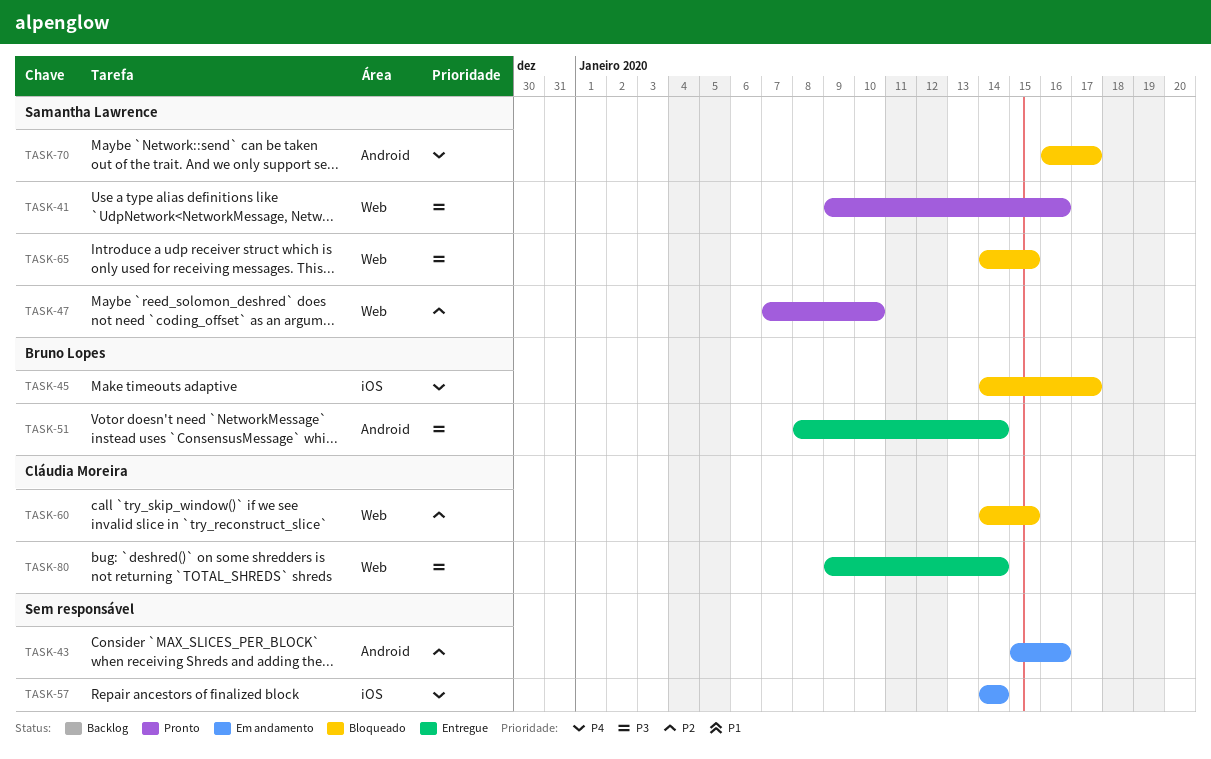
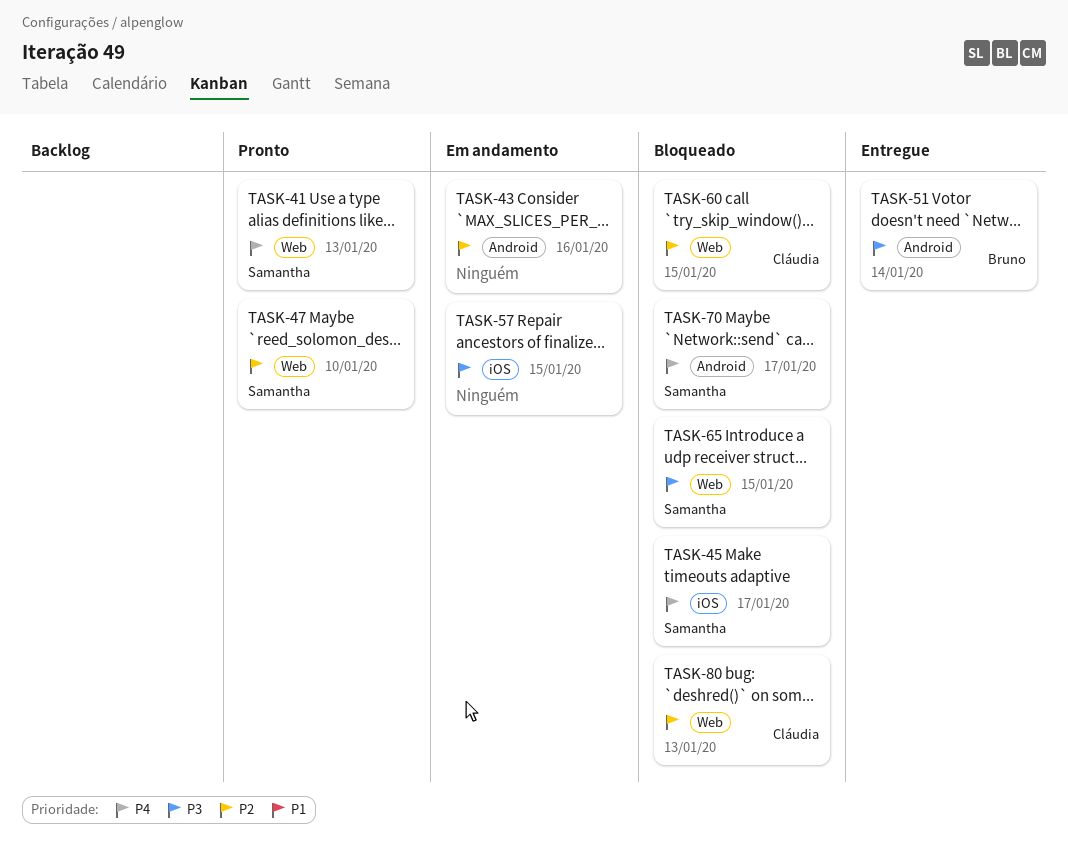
TASK-41, priority: P3 -> P4
TASK-41, due: Jan 16 -> Jan 13
TASK-45, owner: Bruno Lopes -> Samantha Lawrence
TASK-57, priority: P4 -> P3
TASK-57, due: Jan 14 -> Jan 15
TASK-80, status: Entregue -> Bloqueado
TASK-80, priority: P3 -> P2
TASK-80, due: Jan 14 -> Jan 13

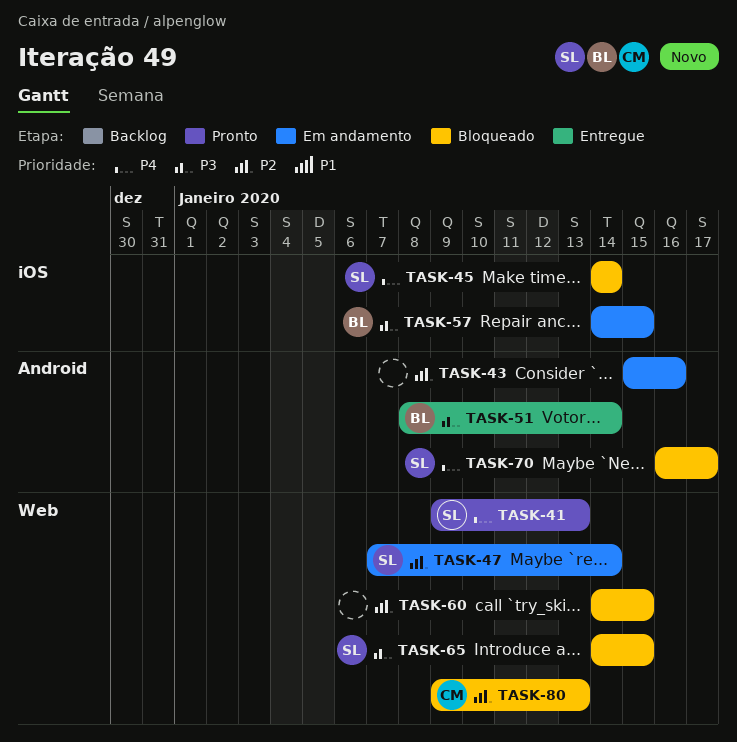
TASK-45, due: Jan 17 -> Jan 14
TASK-47, status: Pronto -> Em andamento
TASK-47, due: Jan 10 -> Jan 14
TASK-57, owner: none -> Bruno
TASK-60, owner: Cláudia -> none

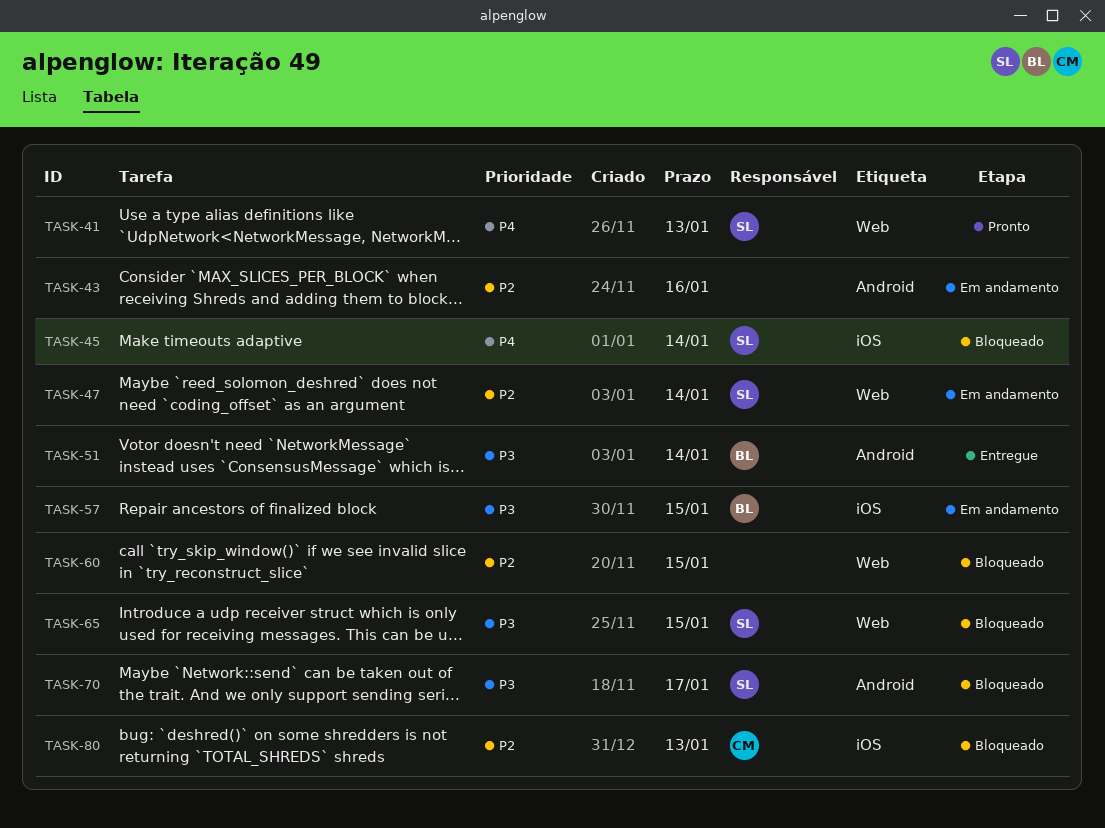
TASK-70, priority: P4 -> P3
TASK-80, label: Web -> iOS

